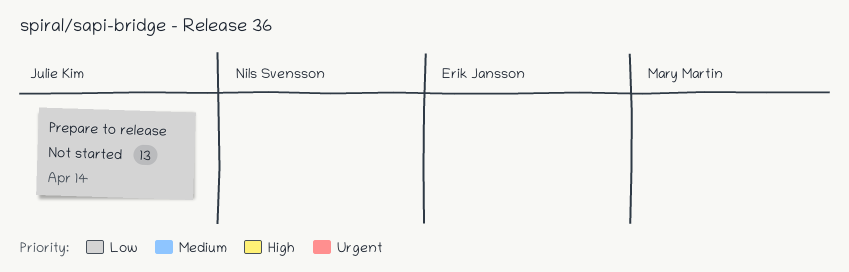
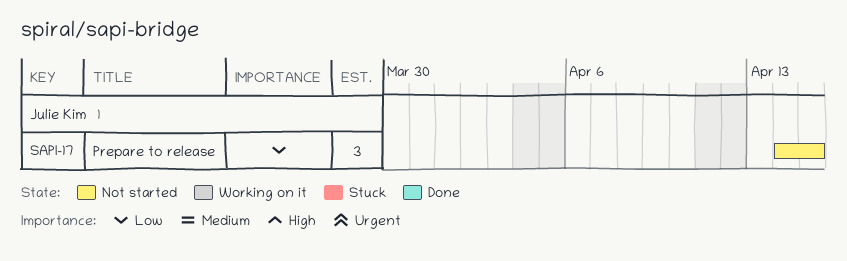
Prepare to release, estimate: 13 -> 3
Prepare to release, due: Apr 14 -> Apr 15

